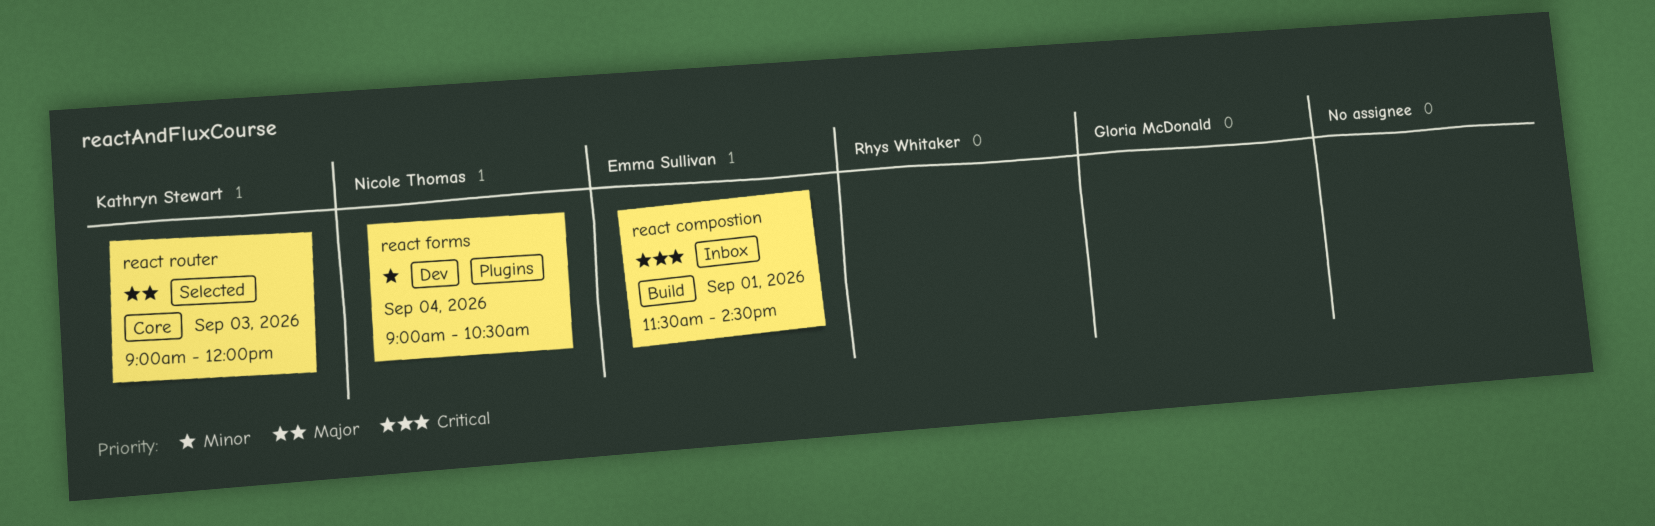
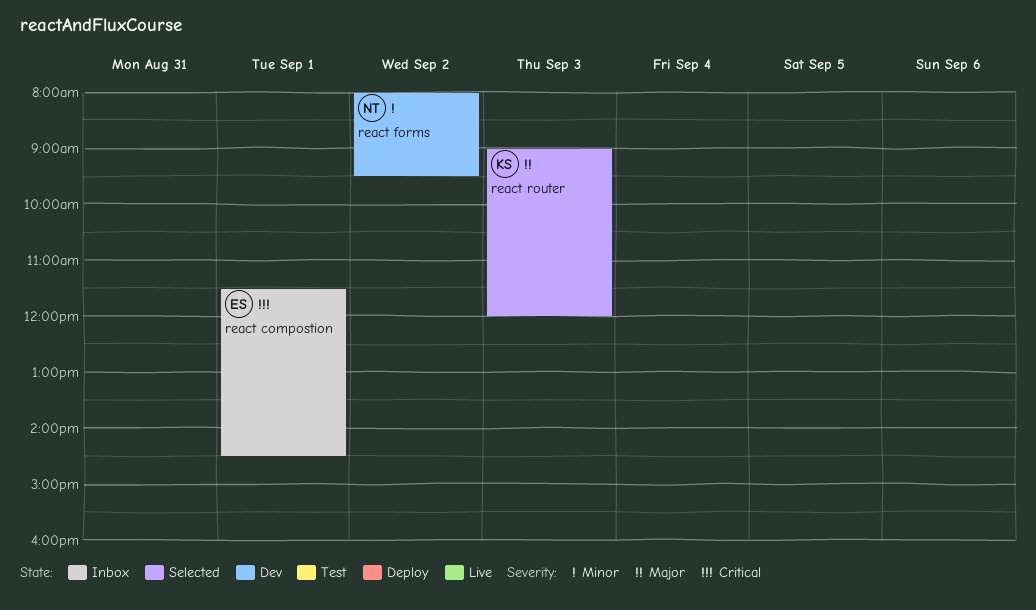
react forms, day: Sep 4 -> Sep 2
react forms, begins: 09:00 -> 08:00
react forms, ends: 10:30 -> 09:30

